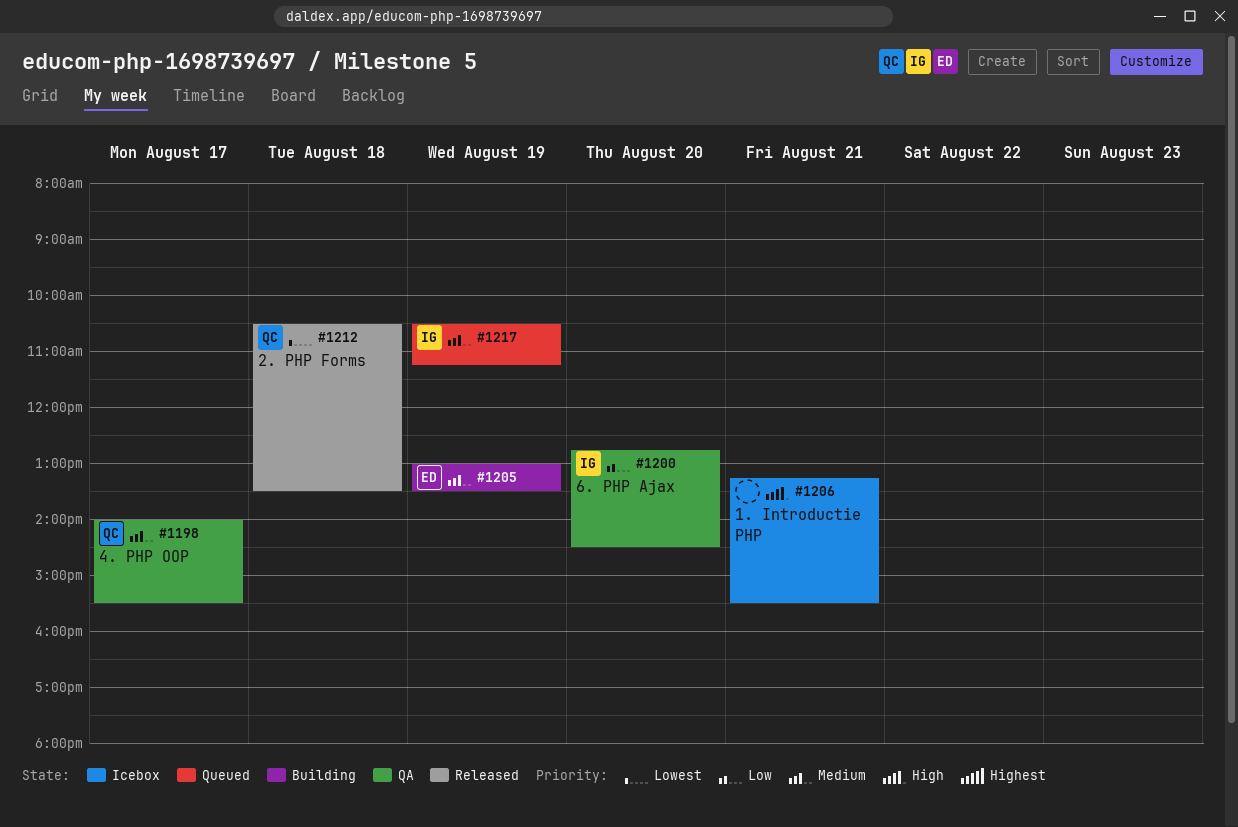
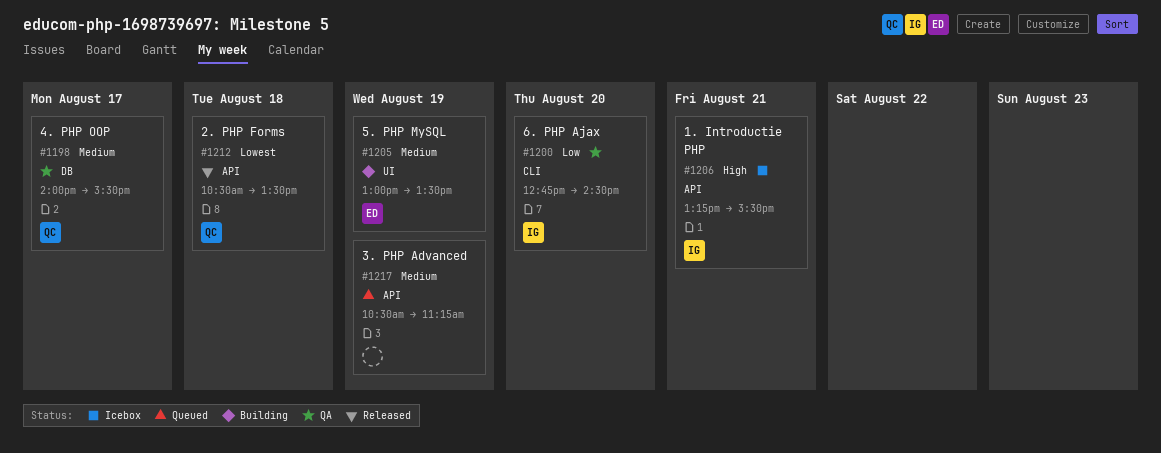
#1206, owner: none -> IG
#1217, owner: IG -> none

